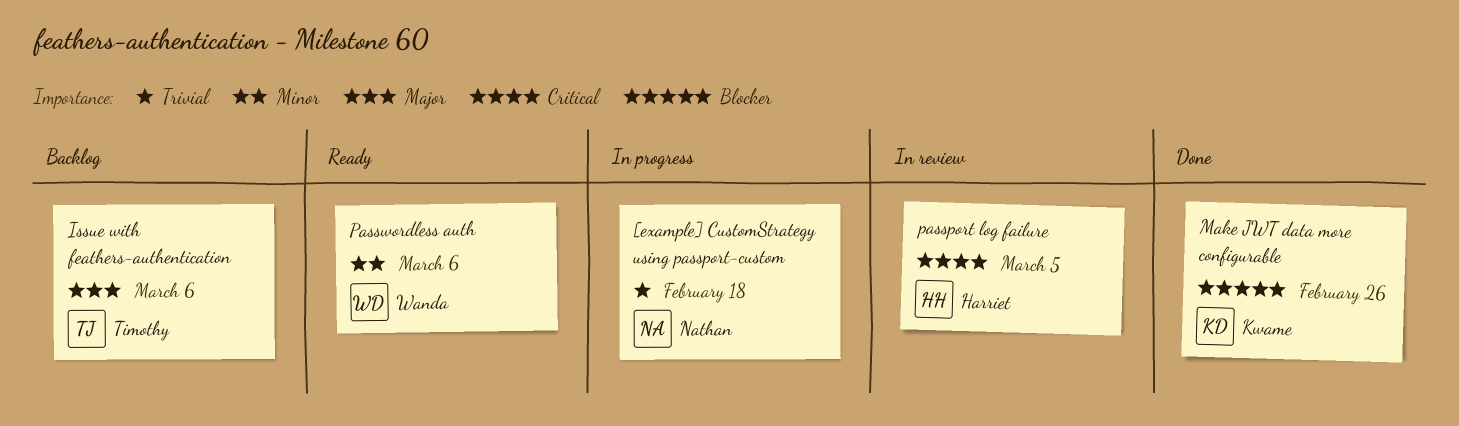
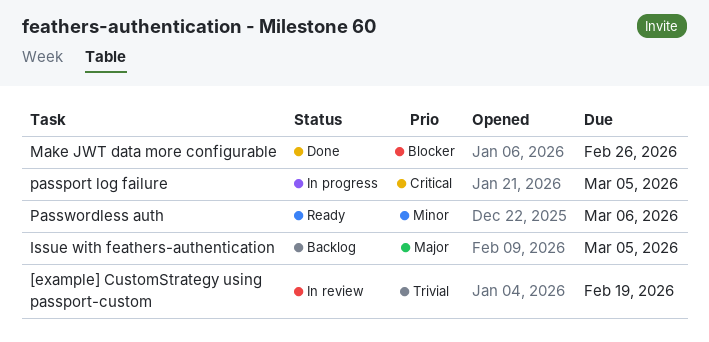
[example] CustomStrategy using passport-custom, status: In progress -> In review
[example] CustomStrategy using passport-custom, due: Feb 18 -> Feb 19
Issue with feathers-authentication, due: Mar 6 -> Mar 5
passport log failure, status: In review -> In progress

